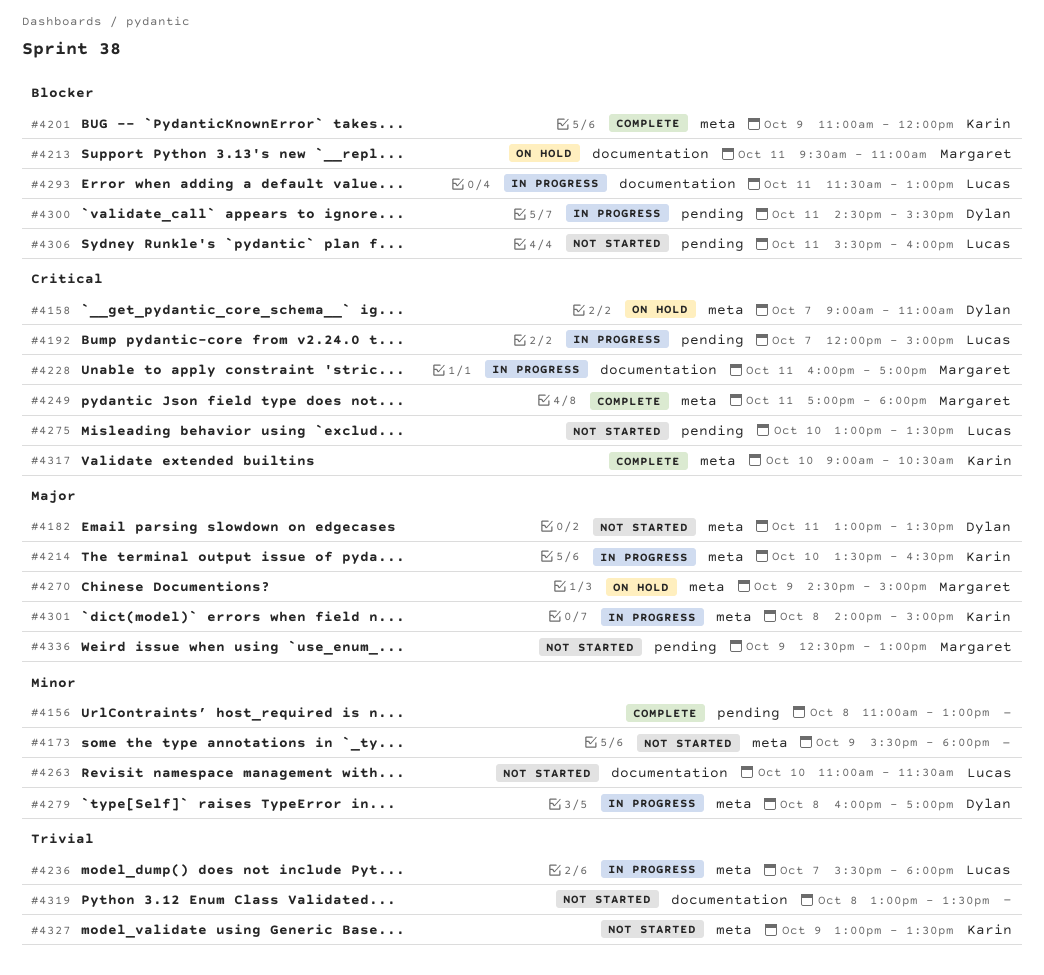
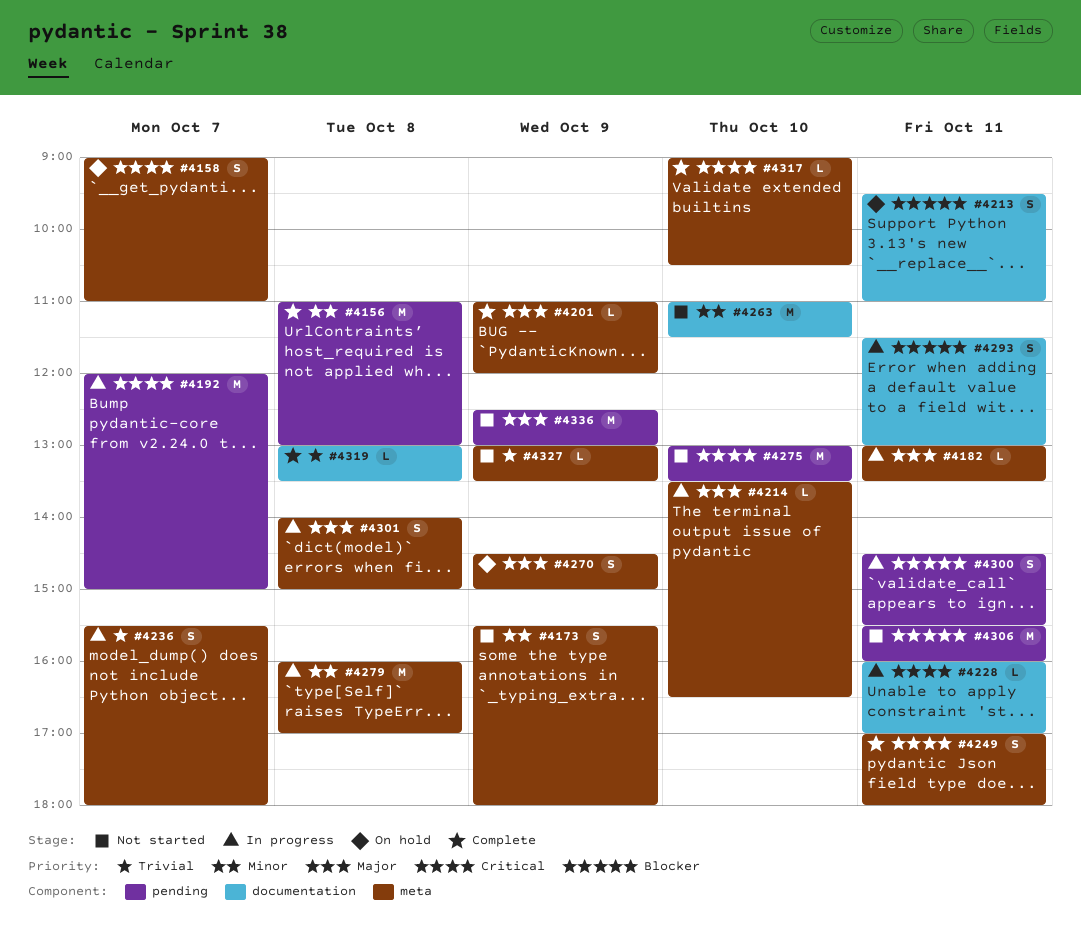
#4182, status: Not started -> In progress
#4201, priority: Blocker -> Major
#4319, status: Not started -> Complete

